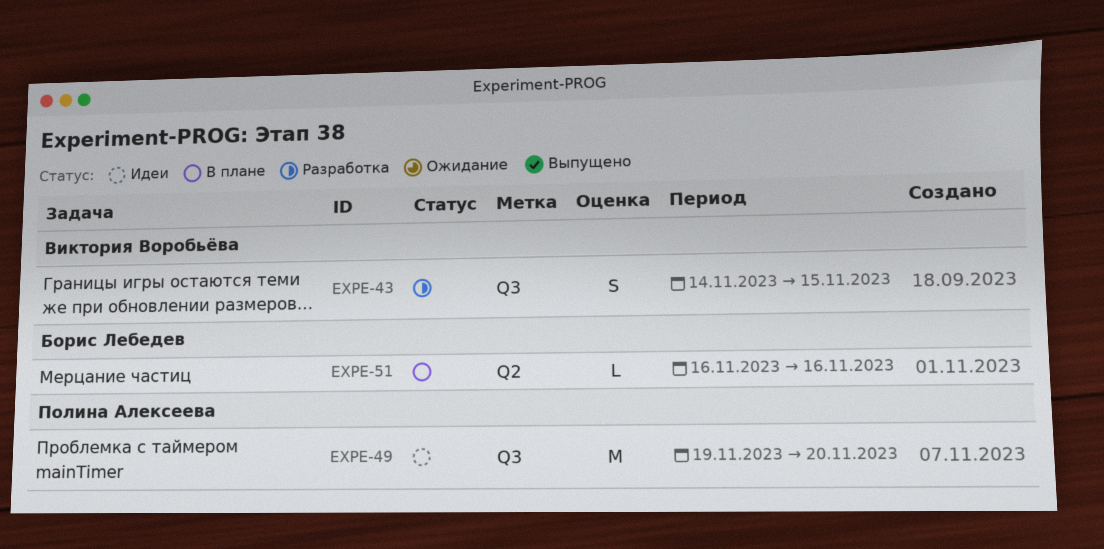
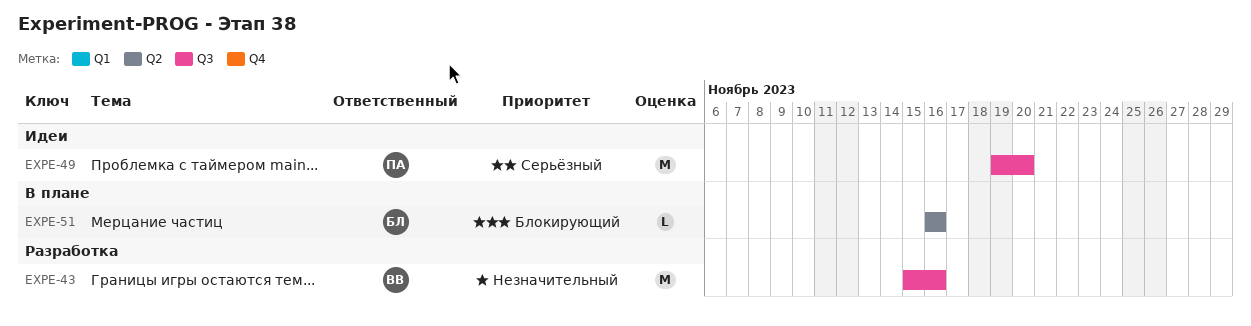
EXPE-43, estimate: S -> M
EXPE-43, start: Nov 14 -> Nov 15
EXPE-43, due: Nov 15 -> Nov 16

